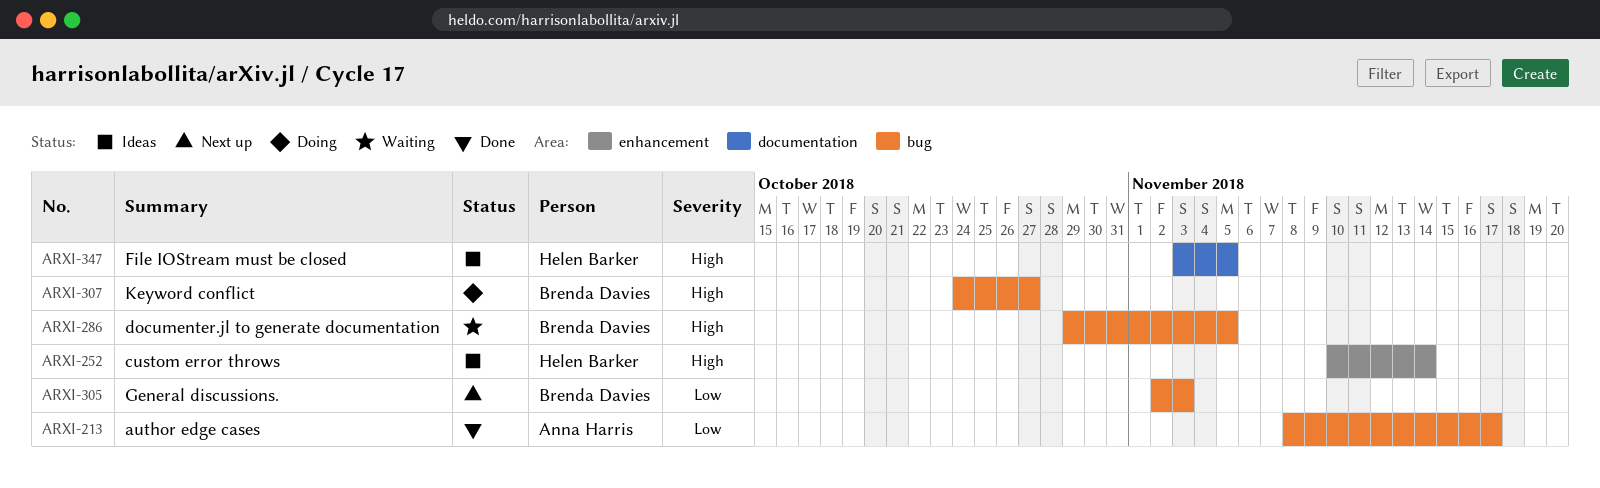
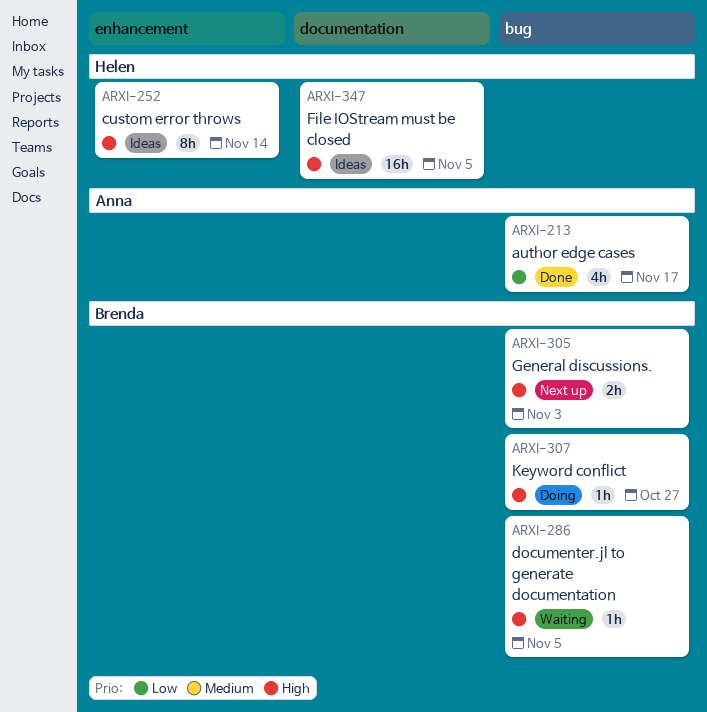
ARXI-305, priority: Low -> High

